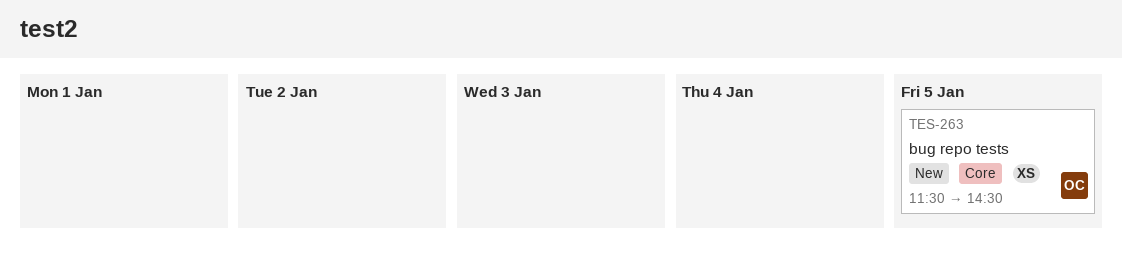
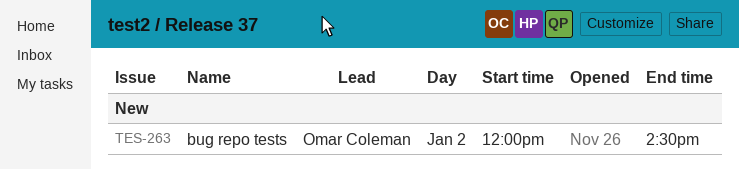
TES-263, day: Jan 5 -> Jan 2
TES-263, begins: 11:30 -> 12:00

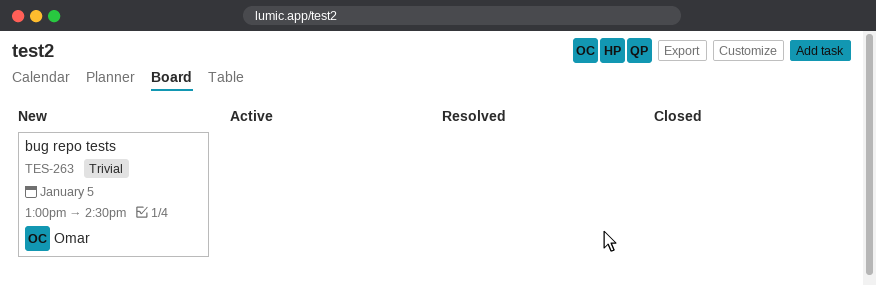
TES-263, day: Jan 2 -> Jan 5
TES-263, begins: 12:00 -> 13:00

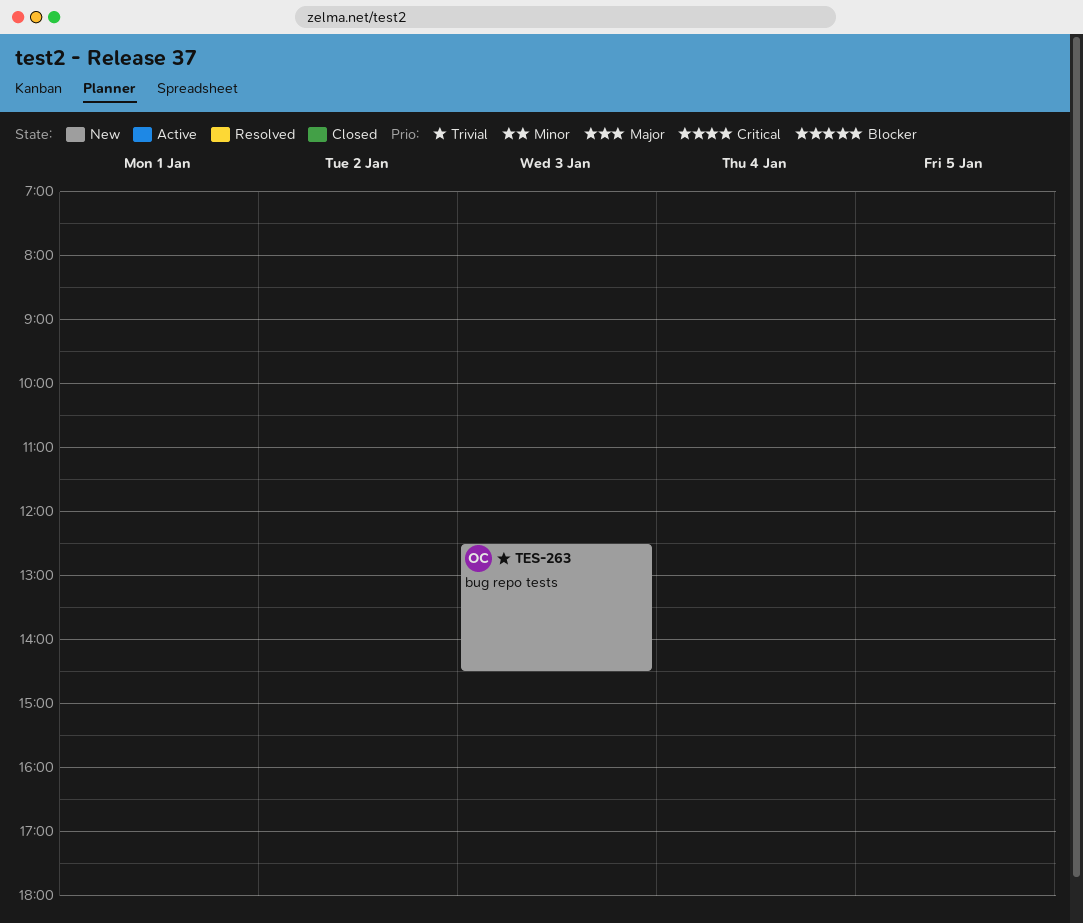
TES-263, day: Jan 5 -> Jan 3
TES-263, begins: 13:00 -> 12:30

